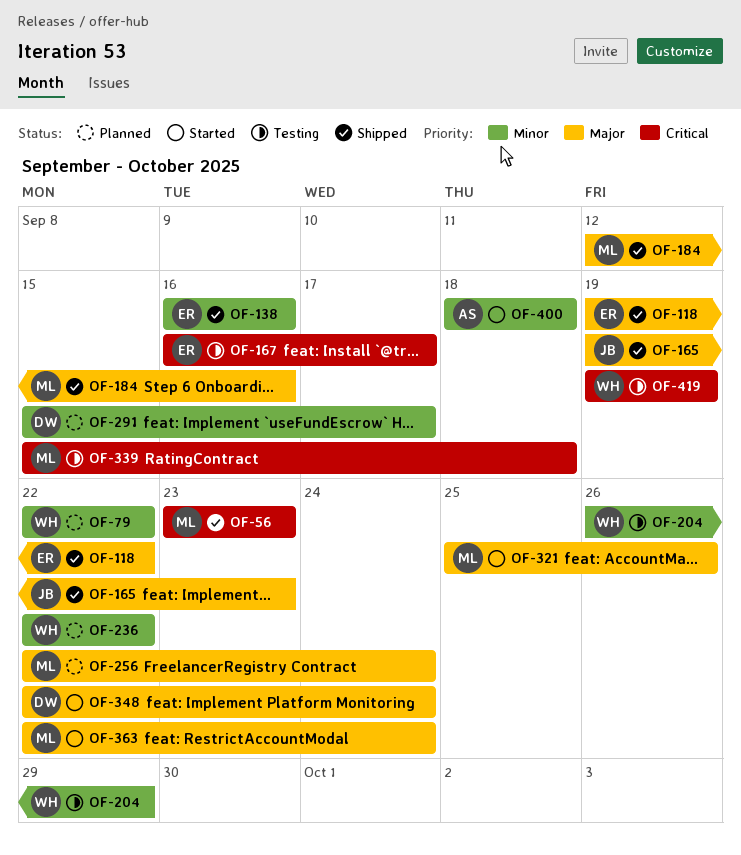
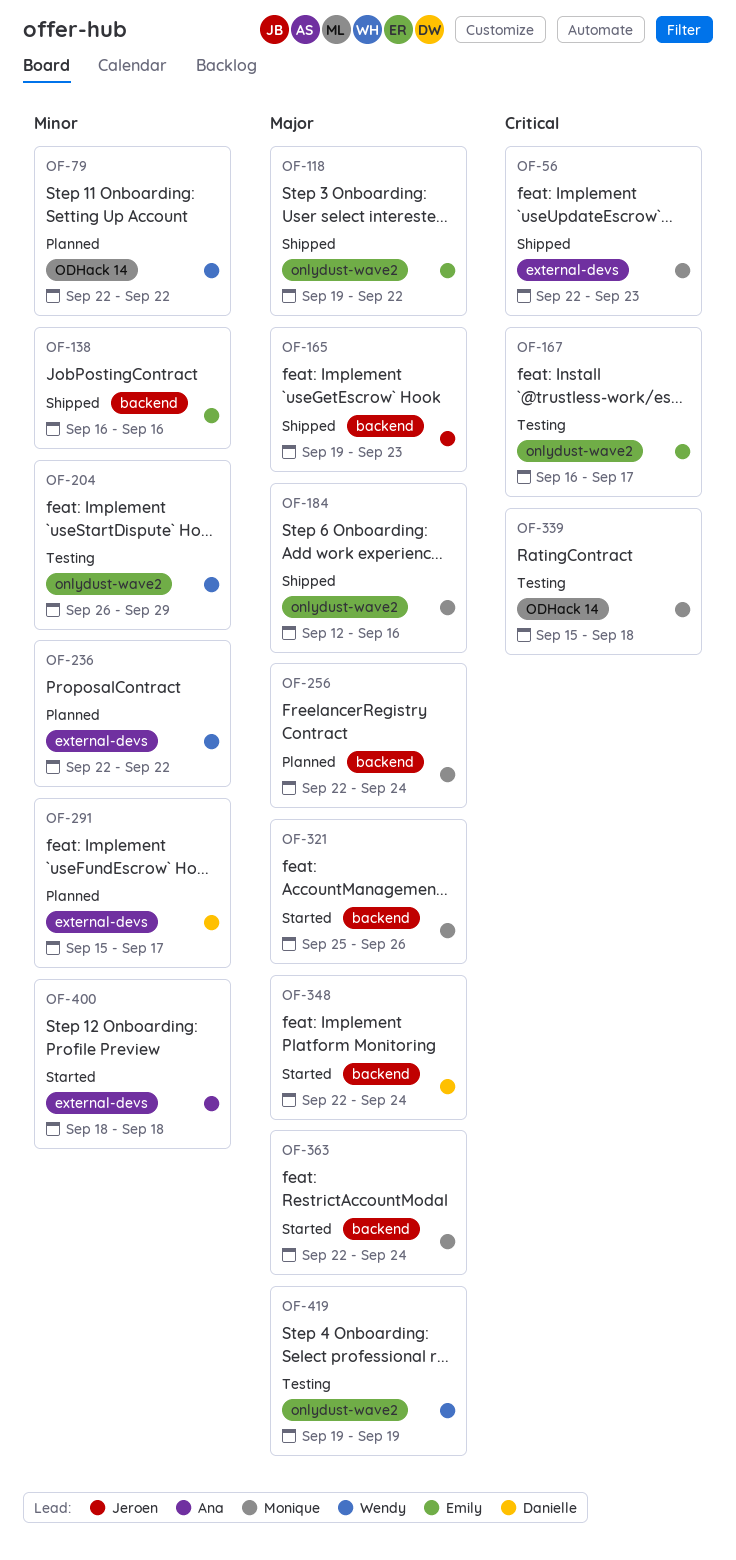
OF-56, start: Sep 23 -> Sep 22
OF-419, priority: Critical -> Major

